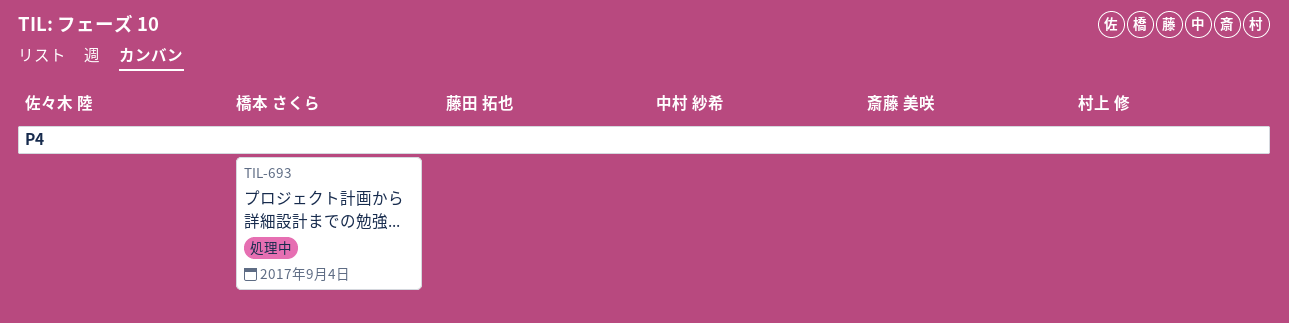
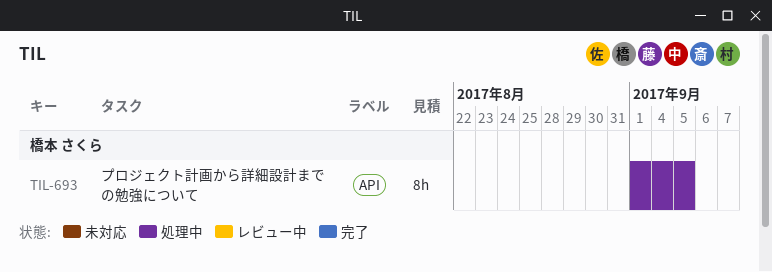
TIL-693, due: Sep 4 -> Sep 5

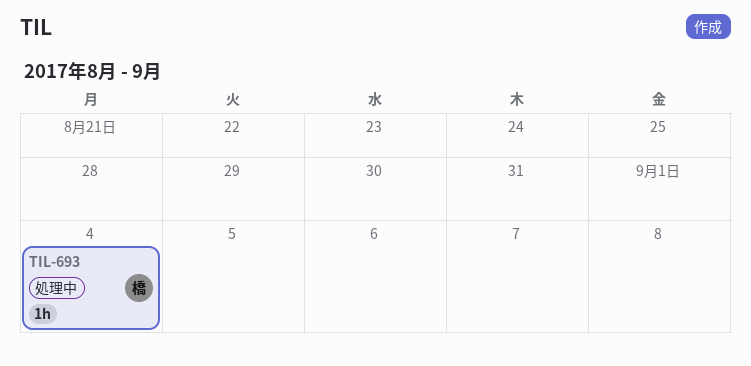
TIL-693, estimate: 8h -> 1h
TIL-693, due: Sep 5 -> Sep 4

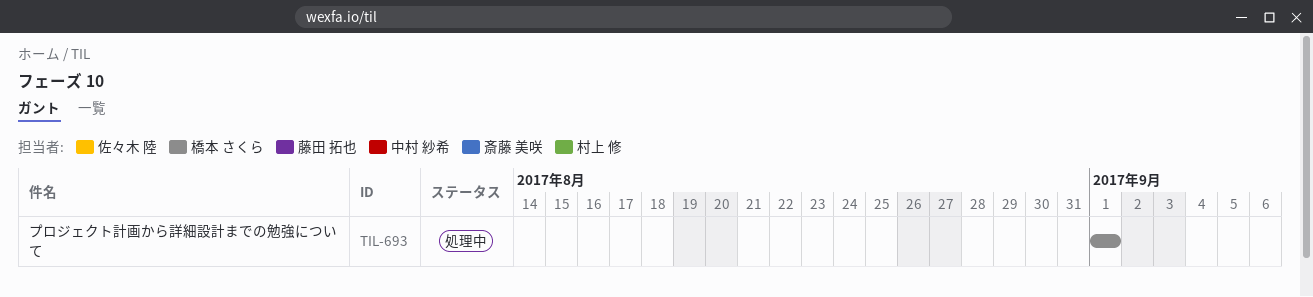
TIL-693, due: Sep 4 -> Sep 1

